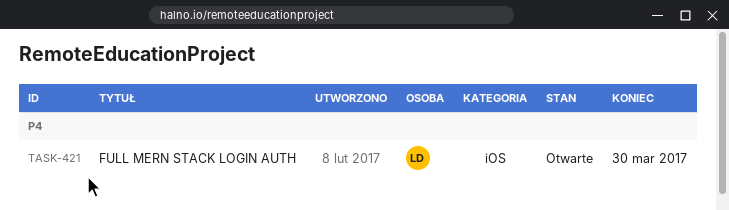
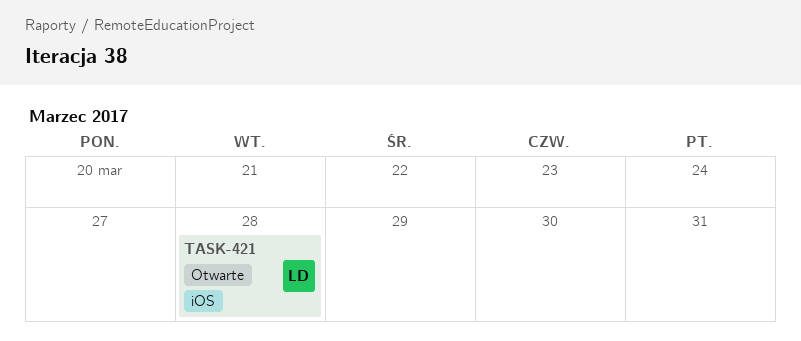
TASK-421, due: Mar 30 -> Mar 28

